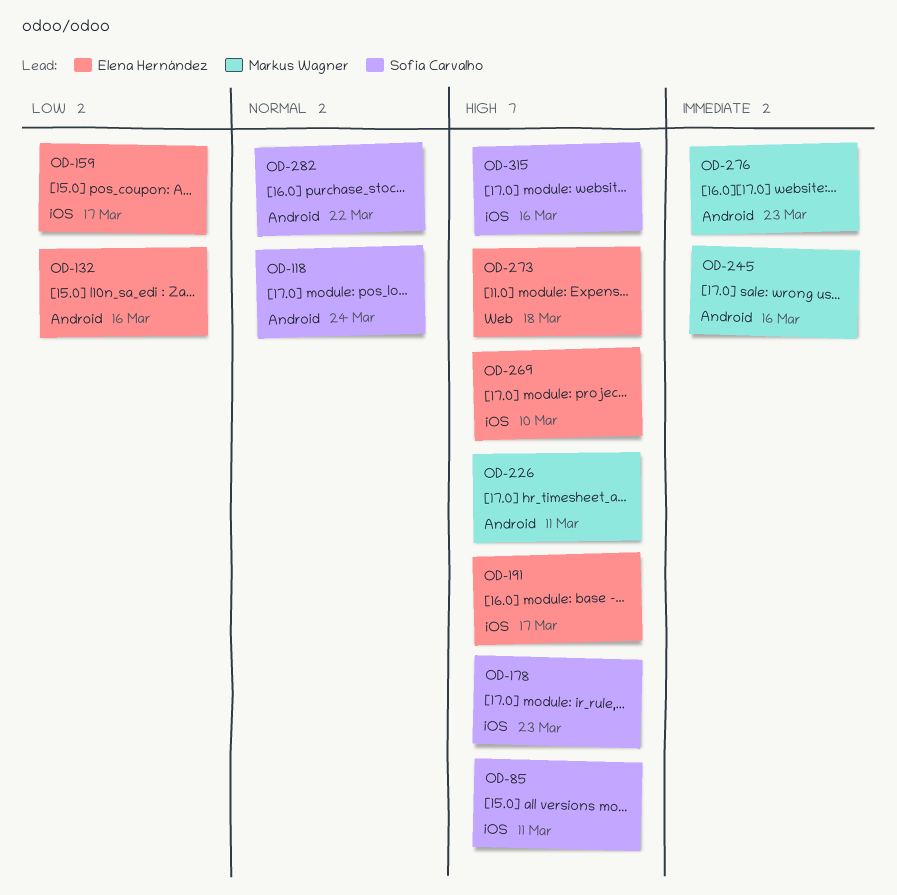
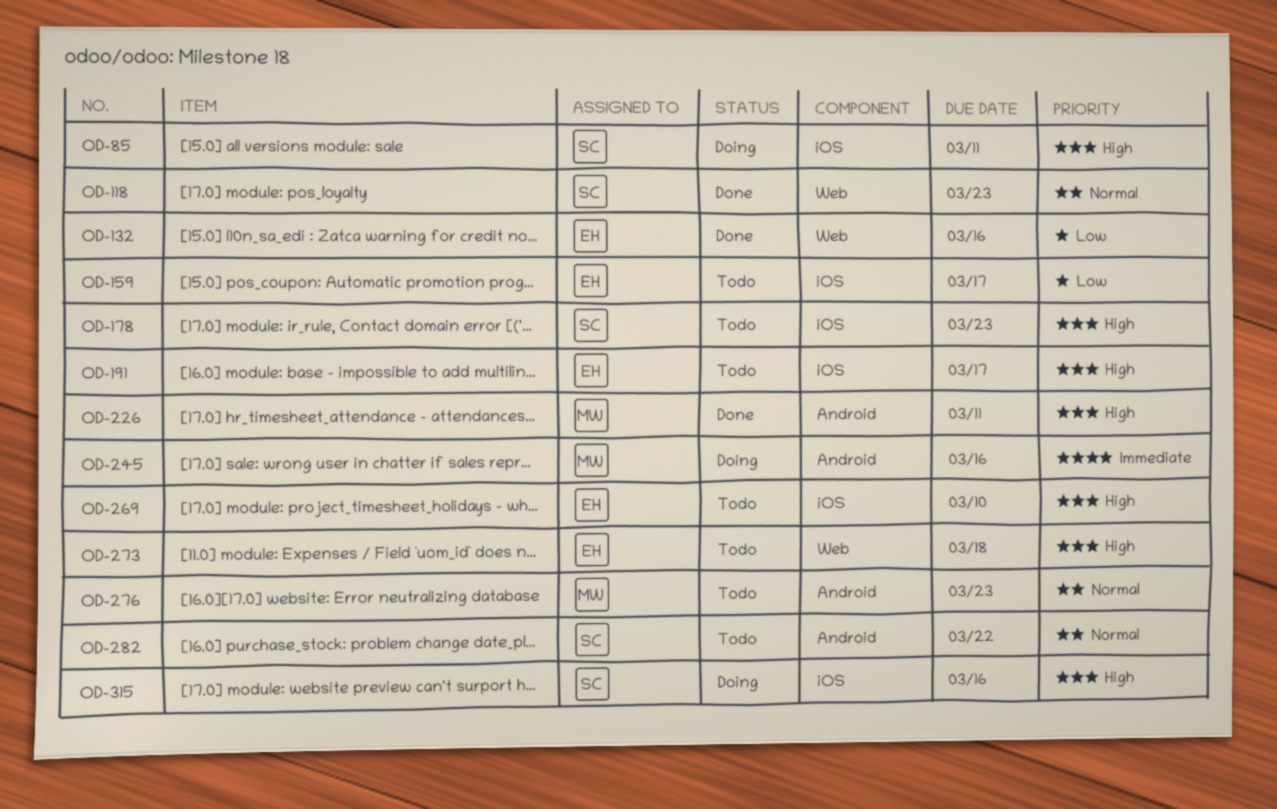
OD-118, label: Android -> Web
OD-118, due: Mar 24 -> Mar 23
OD-132, label: Android -> Web
OD-276, priority: Immediate -> Normal

